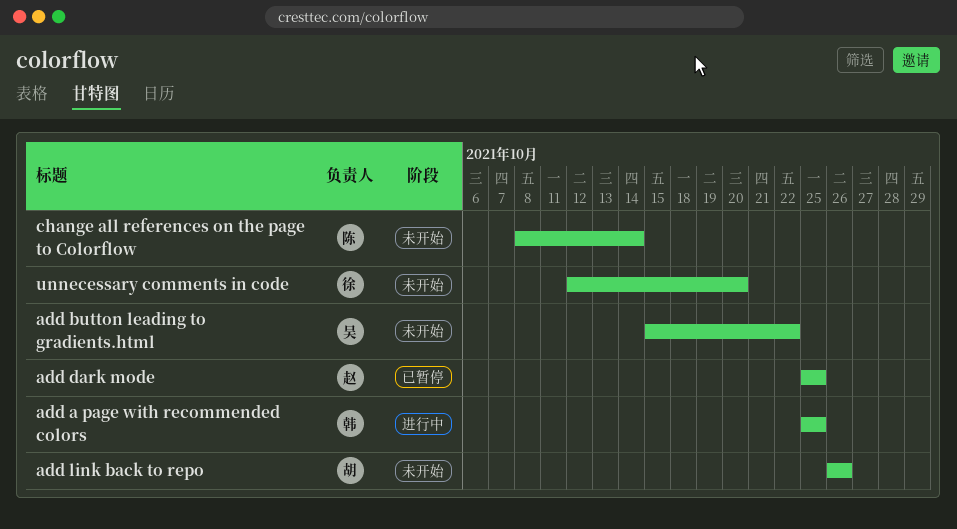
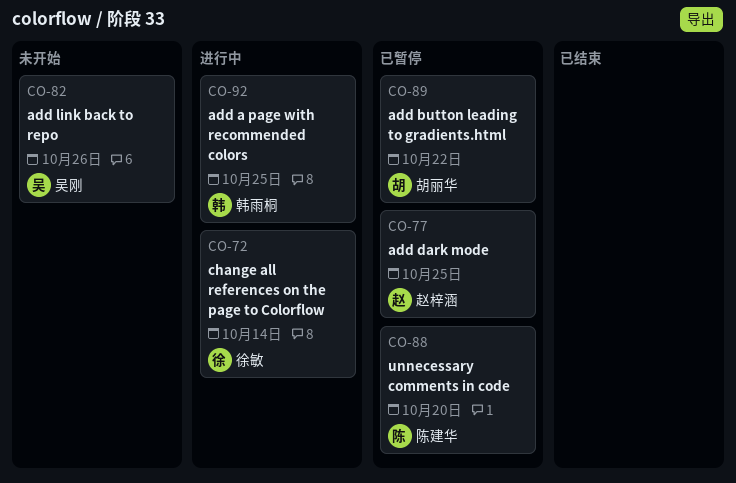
add button leading to gradients.html, status: 未开始 -> 已暂停
add button leading to gradients.html, owner: 吴刚 -> 胡丽华
add link back to repo, owner: 胡丽华 -> 吴刚
change all references on the page to Colorflow, status: 未开始 -> 进行中
change all references on the page to Colorflow, owner: 陈建华 -> 徐敏
unnecessary comments in code, status: 未开始 -> 已暂停
unnecessary comments in code, owner: 徐敏 -> 陈建华

